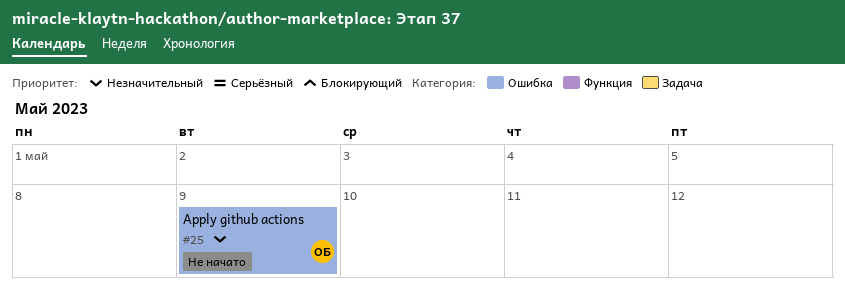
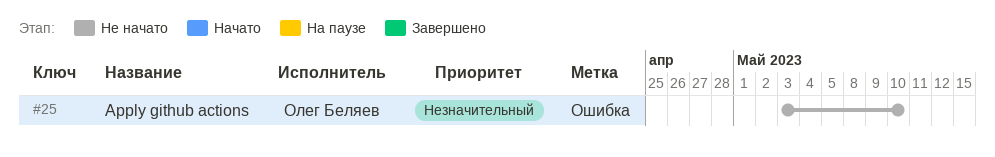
#25, due: May 9 -> May 10

